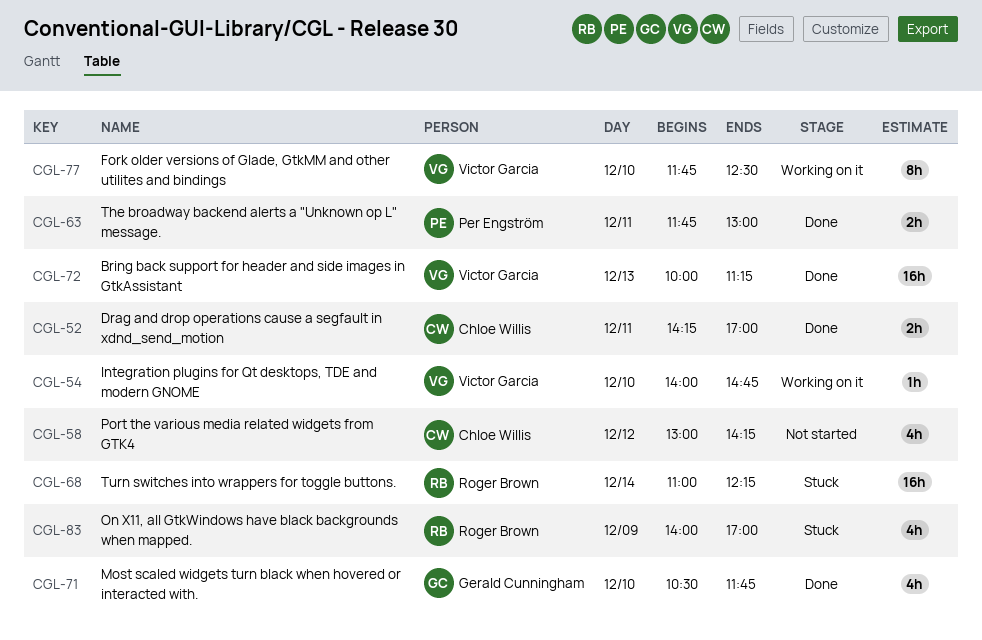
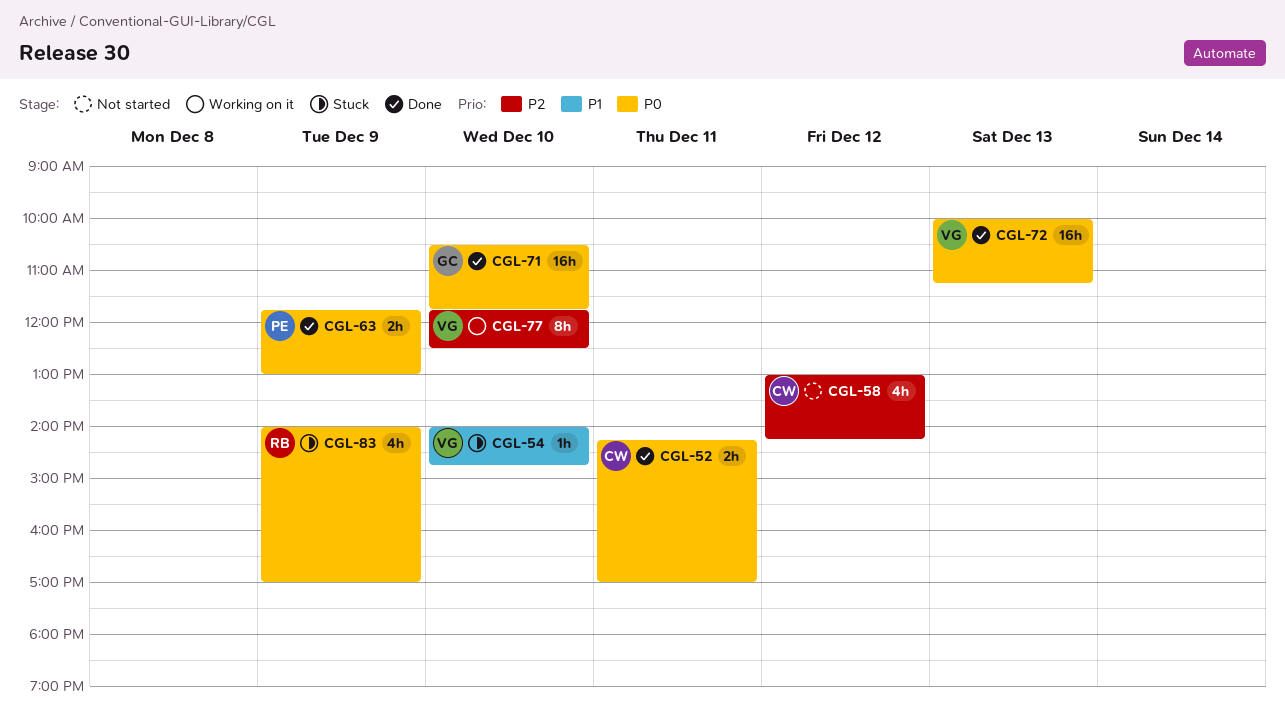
CGL-54, status: Working on it -> Stuck
CGL-63, day: Dec 11 -> Dec 9
CGL-68: present -> none
CGL-71, estimate: 4h -> 16h

